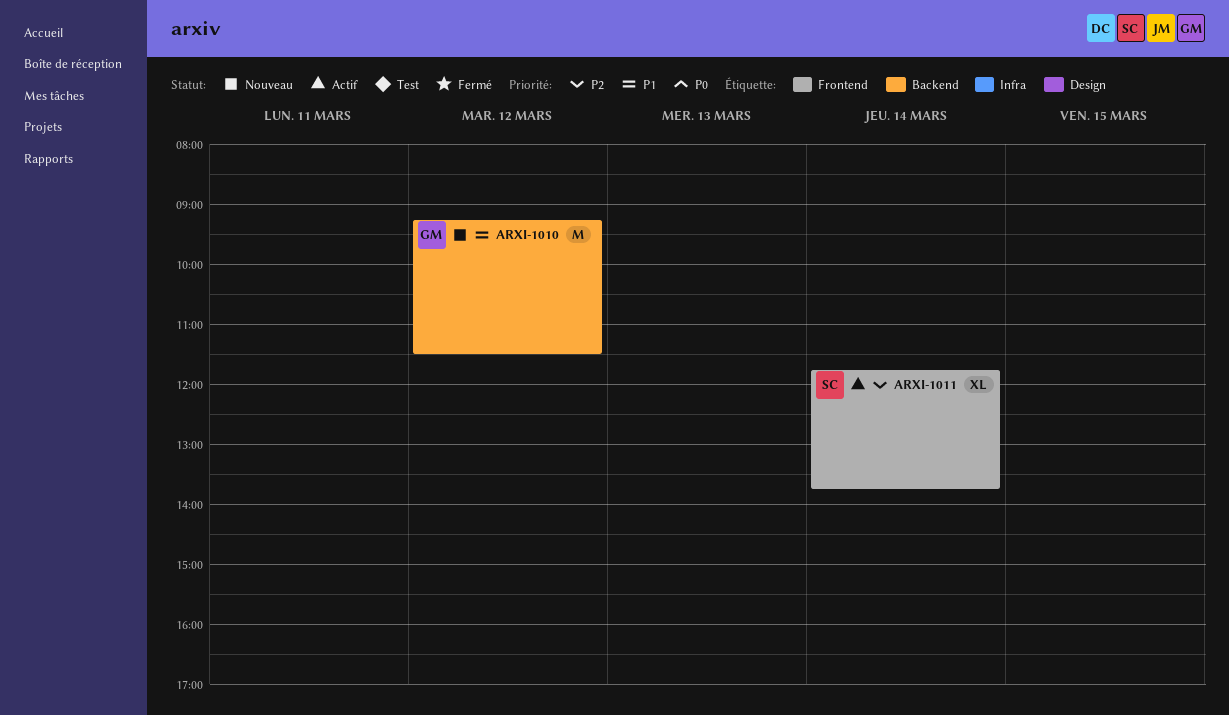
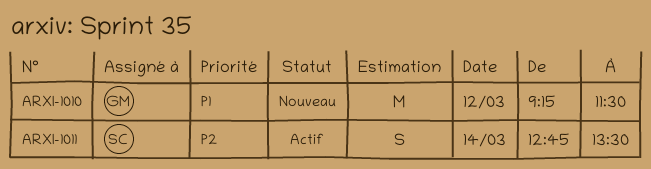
ARXI-1011, estimate: XL -> S
ARXI-1011, begins: 11:45 -> 12:45
ARXI-1011, ends: 13:45 -> 13:30

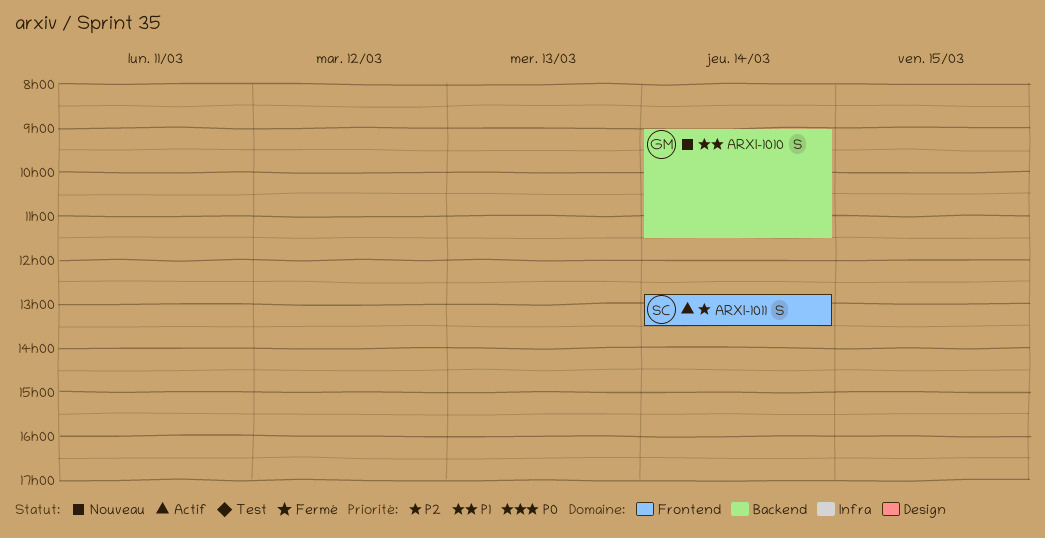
ARXI-1010, estimate: M -> S
ARXI-1010, day: Mar 12 -> Mar 14
ARXI-1010, begins: 09:15 -> 09:00

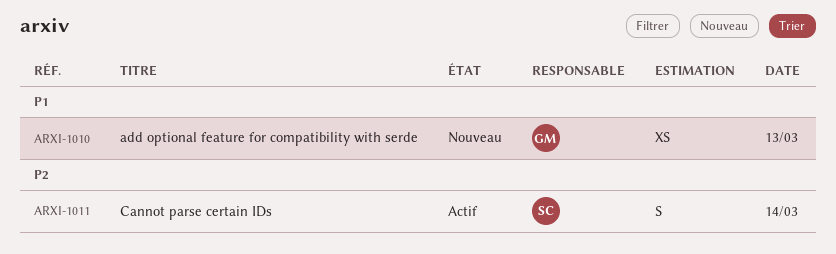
ARXI-1010, estimate: S -> XS
ARXI-1010, day: Mar 14 -> Mar 13

